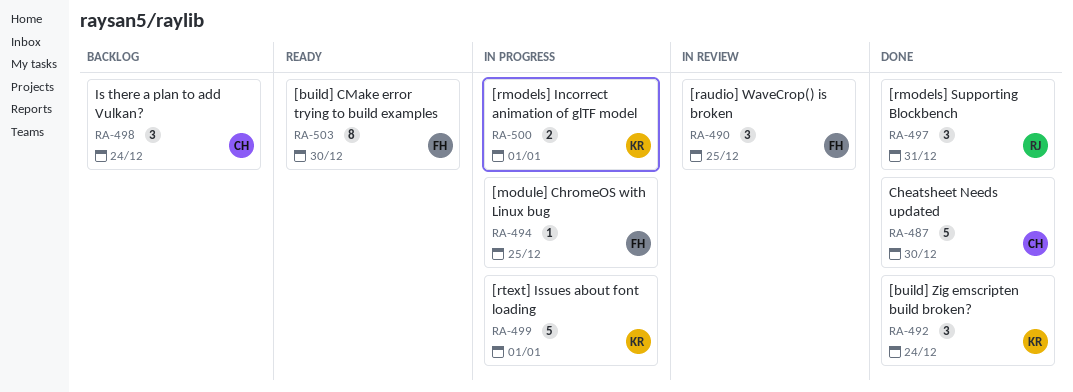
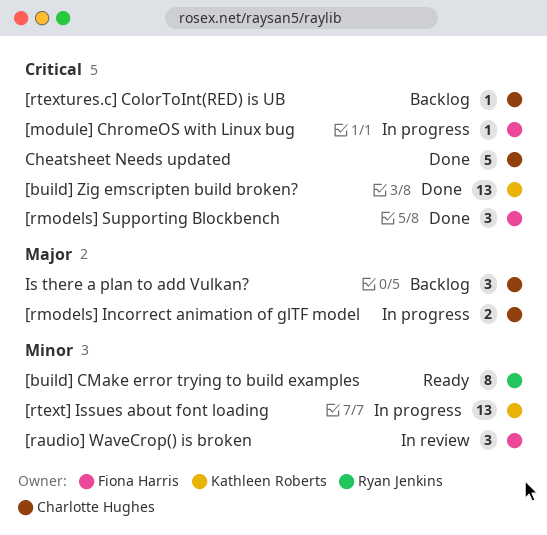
[build] CMake error trying to build examples, owner: Fiona Harris -> Ryan Jenkins
[build] Zig emscripten build broken?, estimate: 3 -> 13
[rmodels] Incorrect animation of glTF model, owner: Kathleen Roberts -> Charlotte Hughes
[rmodels] Supporting Blockbench, owner: Ryan Jenkins -> Fiona Harris
[rtext] Issues about font loading, estimate: 5 -> 13
[rtextures.c] ColorToInt(RED) is UB: none -> present

